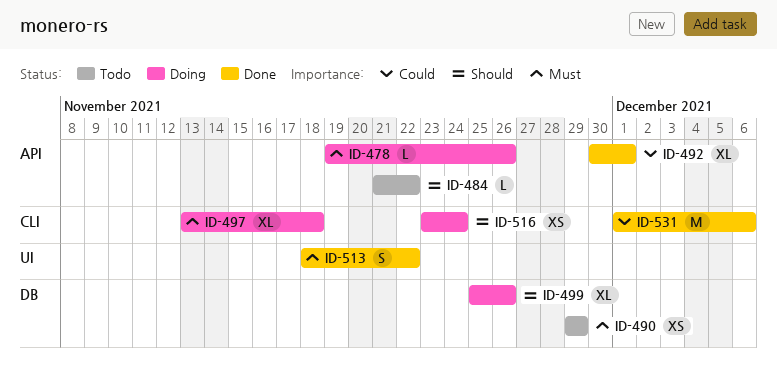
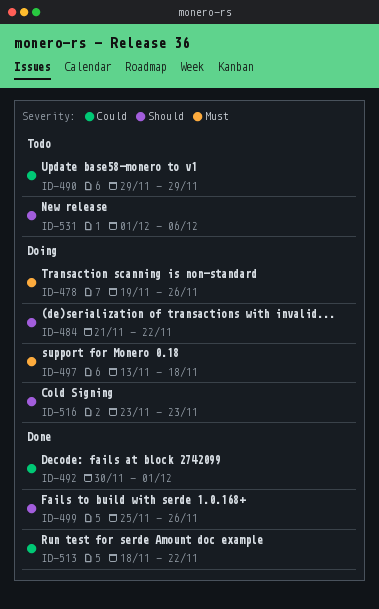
ID-484, status: Todo -> Doing
ID-490, priority: Must -> Could
ID-499, status: Doing -> Done
ID-513, priority: Must -> Could
ID-516, due: Nov 24 -> Nov 23
ID-531, status: Done -> Todo
ID-531, priority: Could -> Should

